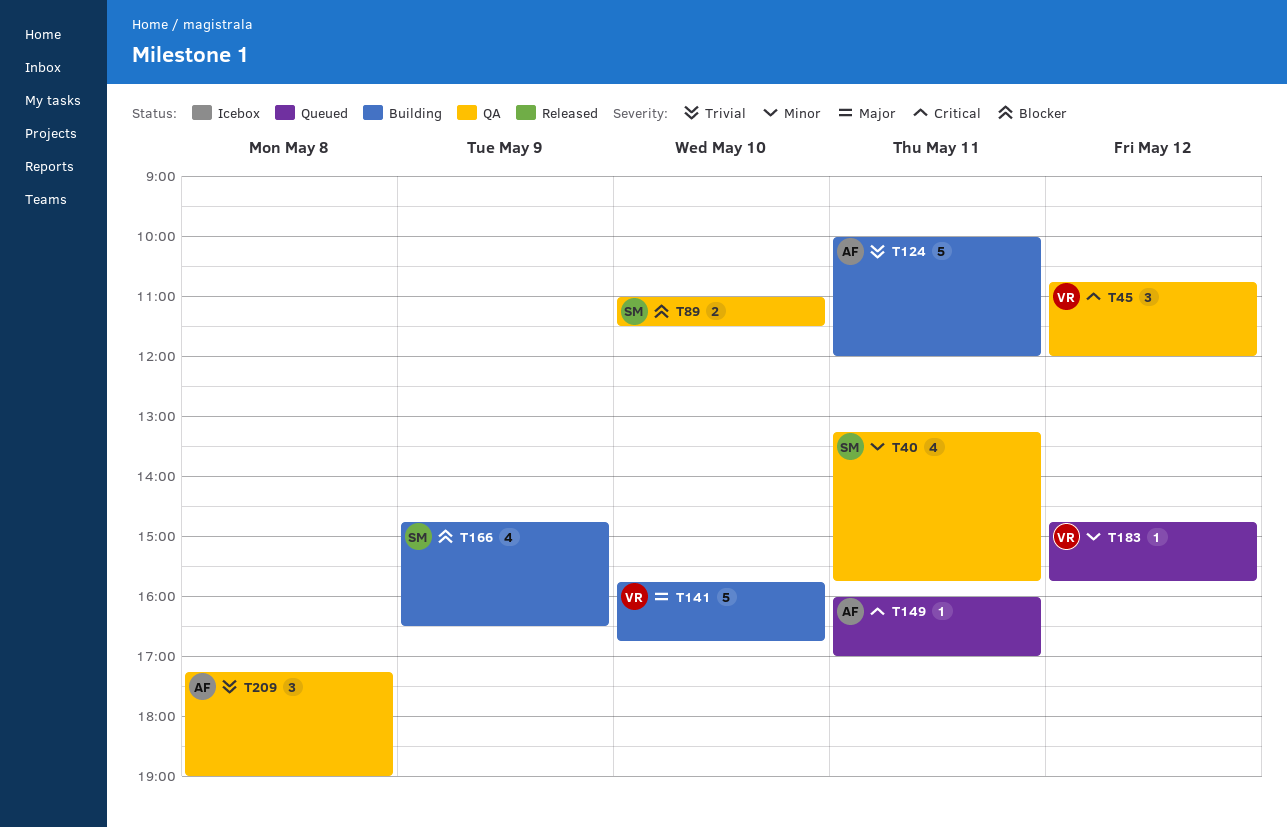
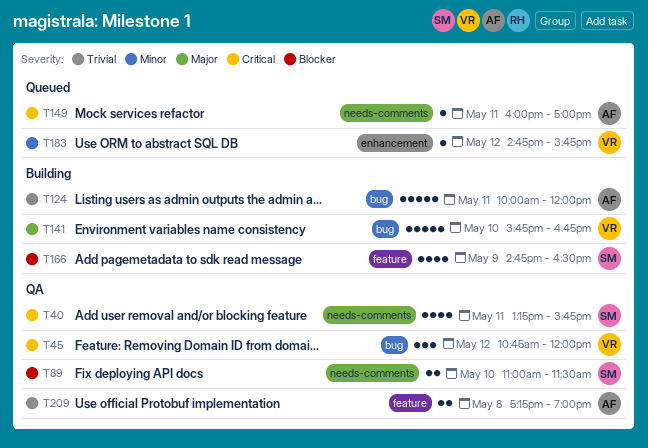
T40, priority: Minor -> Critical
T209, estimate: 3 -> 2

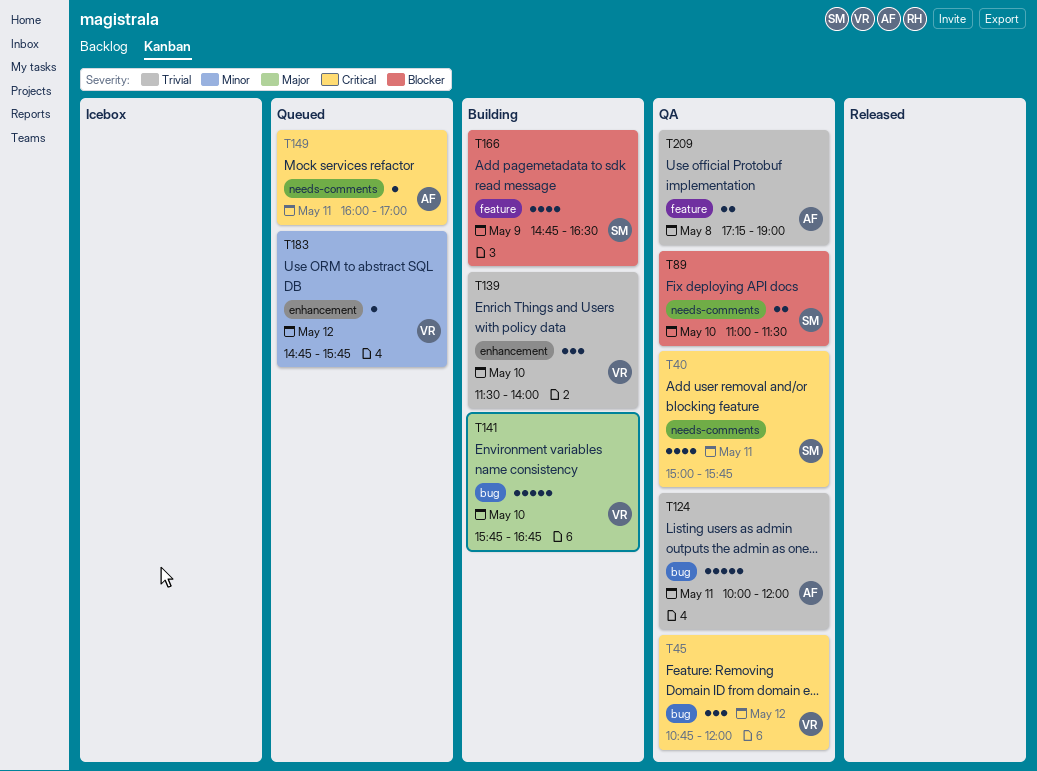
T40, begins: 13:15 -> 15:00
T124, status: Building -> QA
T139: none -> present

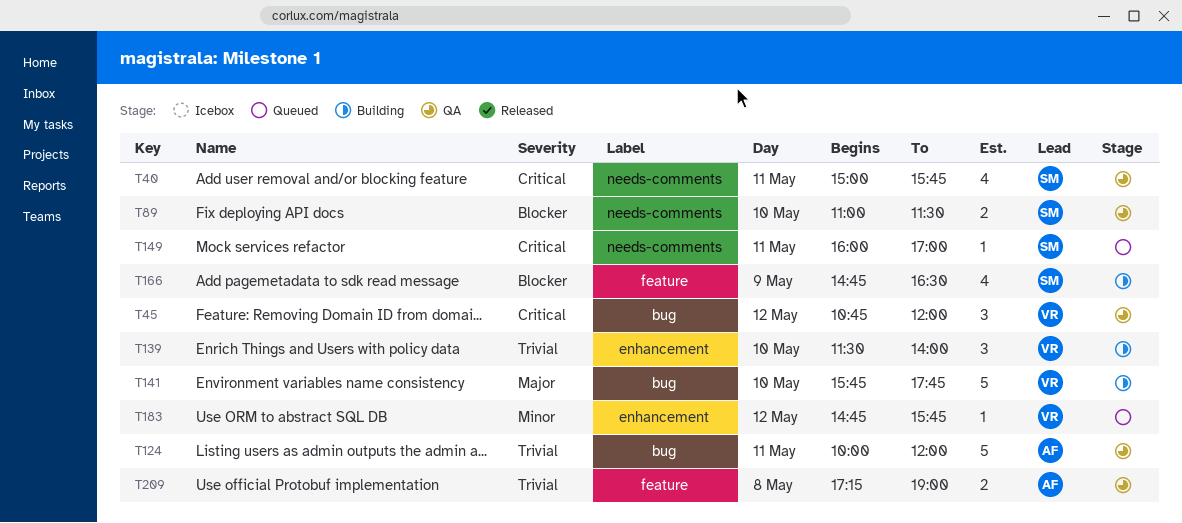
T141, ends: 16:45 -> 17:45
T149, owner: AF -> SM

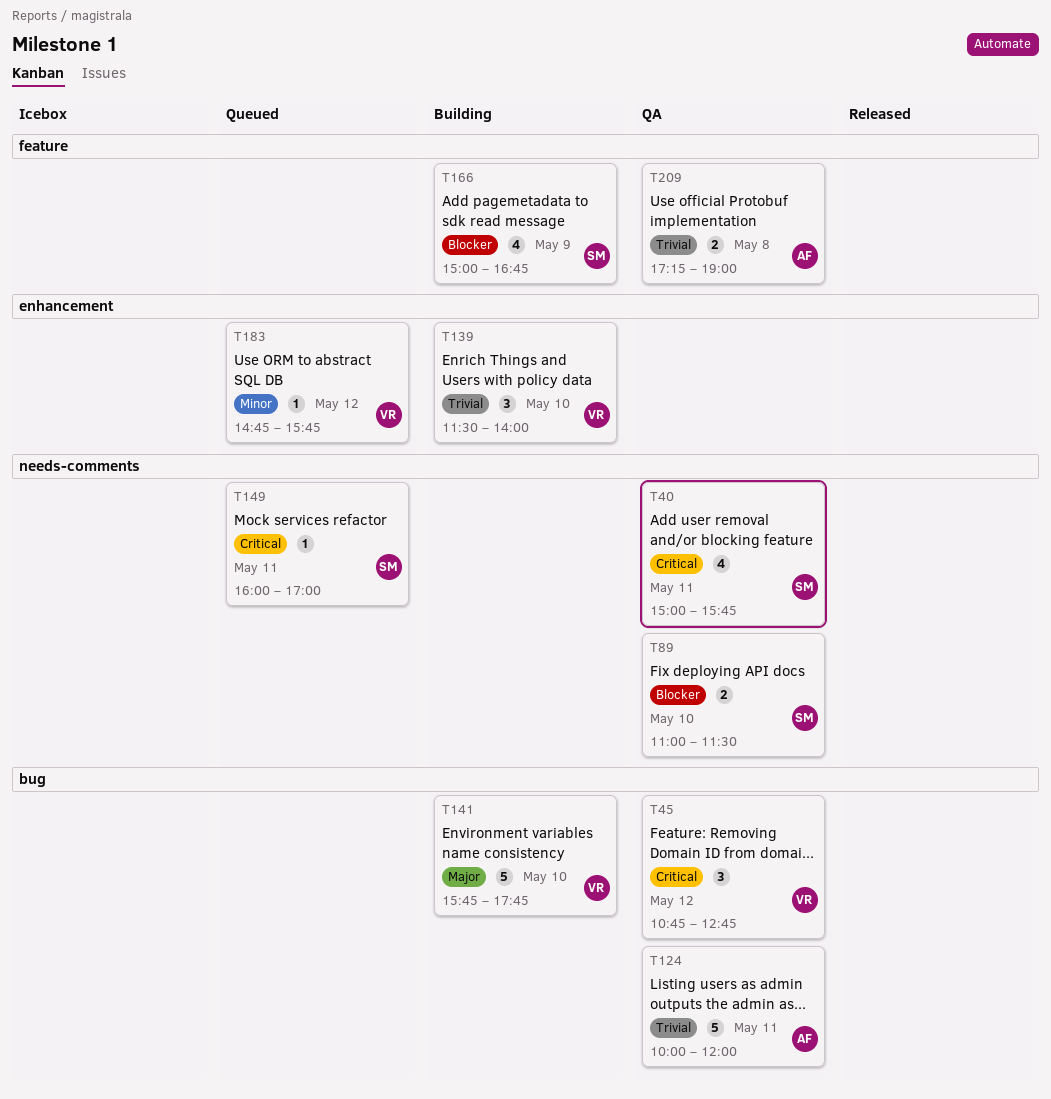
T45, ends: 12:00 -> 12:45
T166, begins: 14:45 -> 15:00
T166, ends: 16:30 -> 16:45

